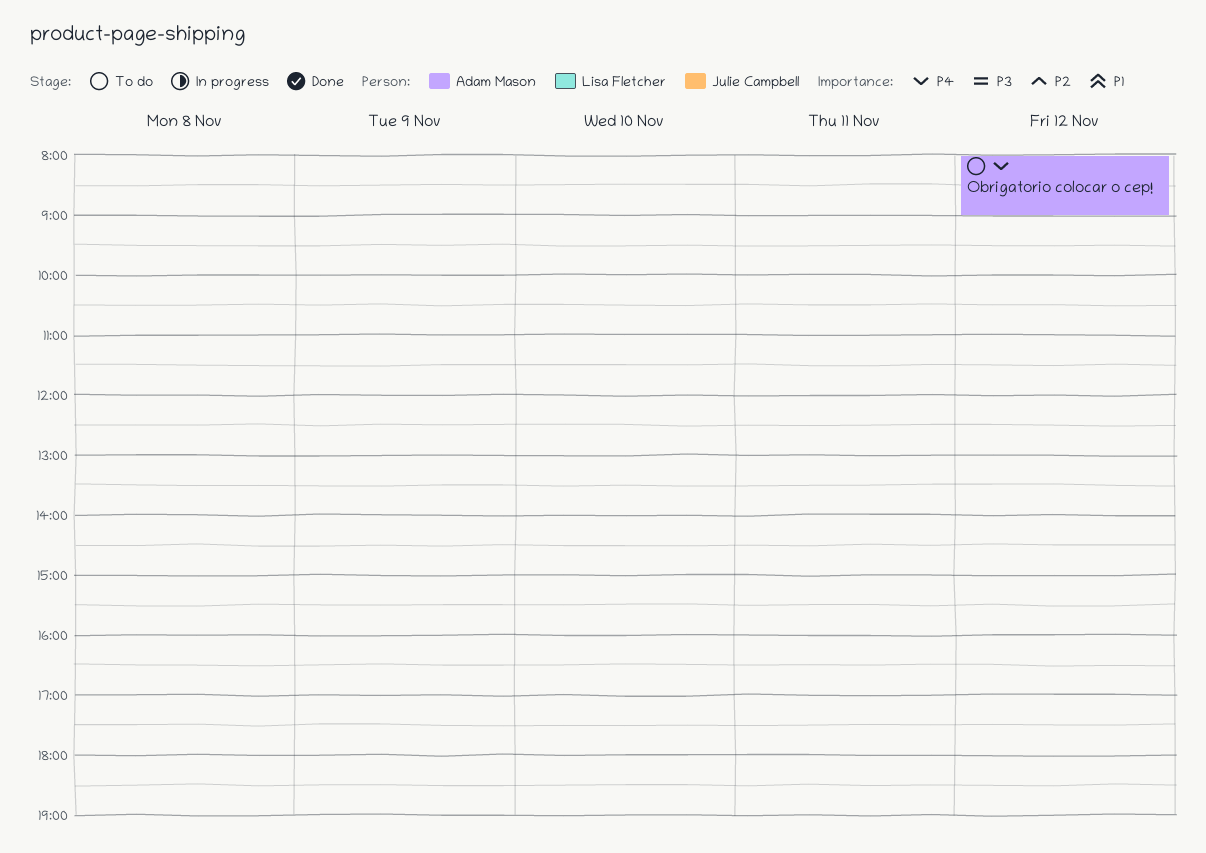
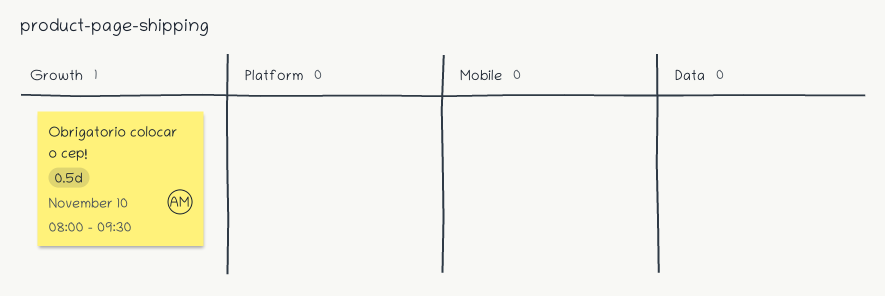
Obrigatorio colocar o cep!, day: Nov 12 -> Nov 10
Obrigatorio colocar o cep!, ends: 09:00 -> 09:30

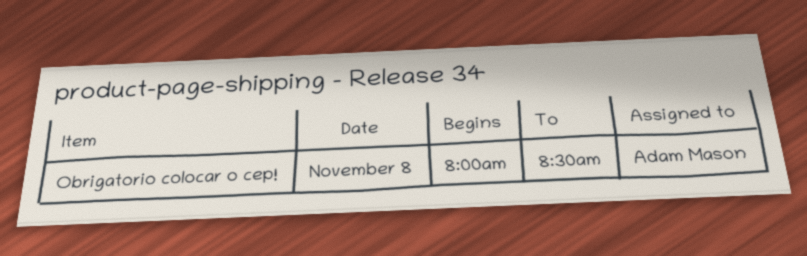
Obrigatorio colocar o cep!, day: Nov 10 -> Nov 8
Obrigatorio colocar o cep!, ends: 09:30 -> 08:30

